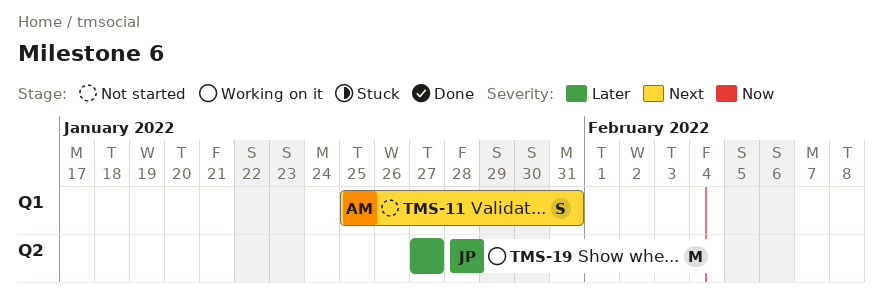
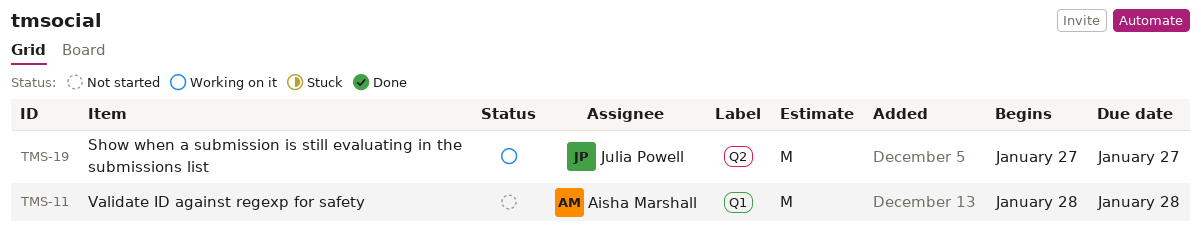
TMS-11, estimate: S -> M
TMS-11, start: Jan 25 -> Jan 28
TMS-11, due: Jan 31 -> Jan 28

